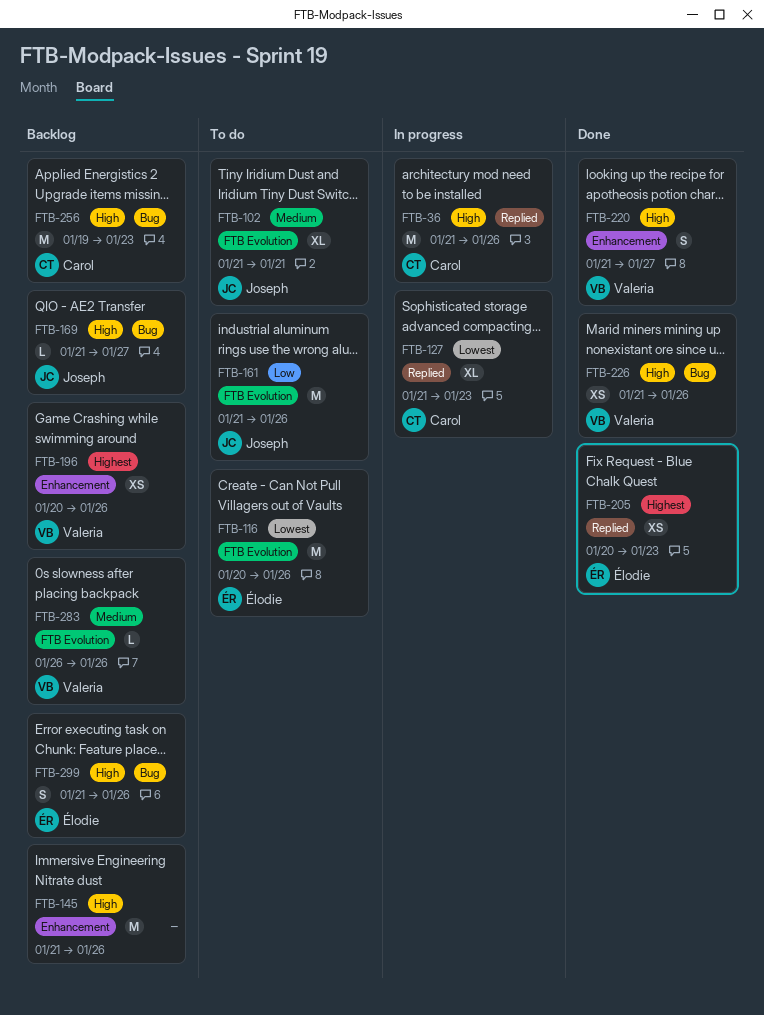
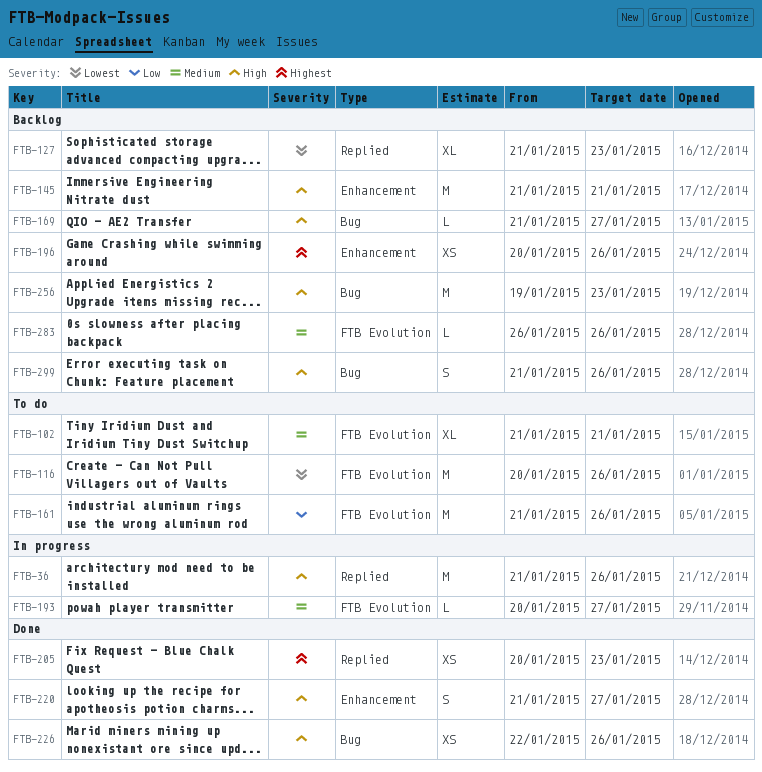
FTB-127, status: In progress -> Backlog
FTB-145, due: Jan 26 -> Jan 21
FTB-193: none -> present
FTB-226, start: Jan 21 -> Jan 22

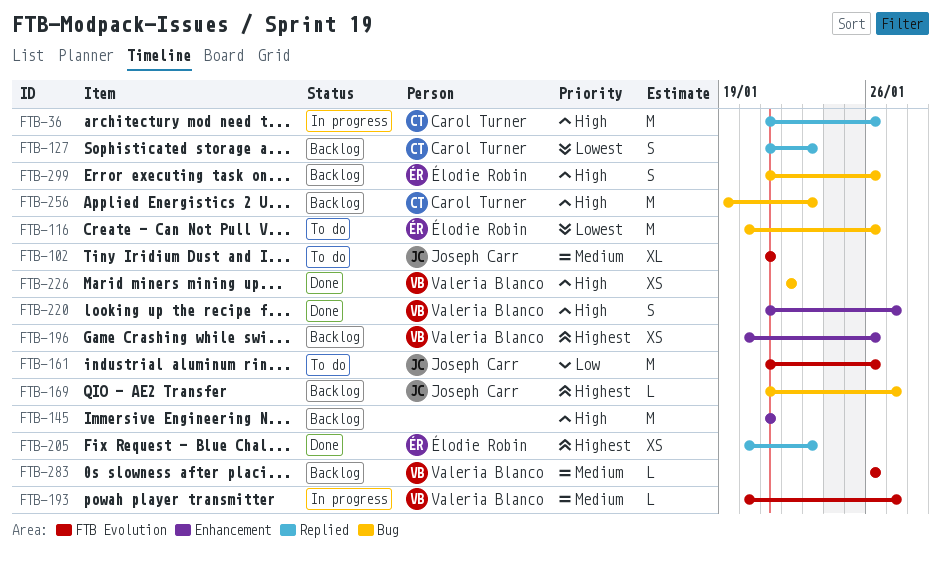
FTB-116, label: FTB Evolution -> Bug
FTB-127, estimate: XL -> S
FTB-169, priority: High -> Highest
FTB-226, due: Jan 26 -> Jan 22

